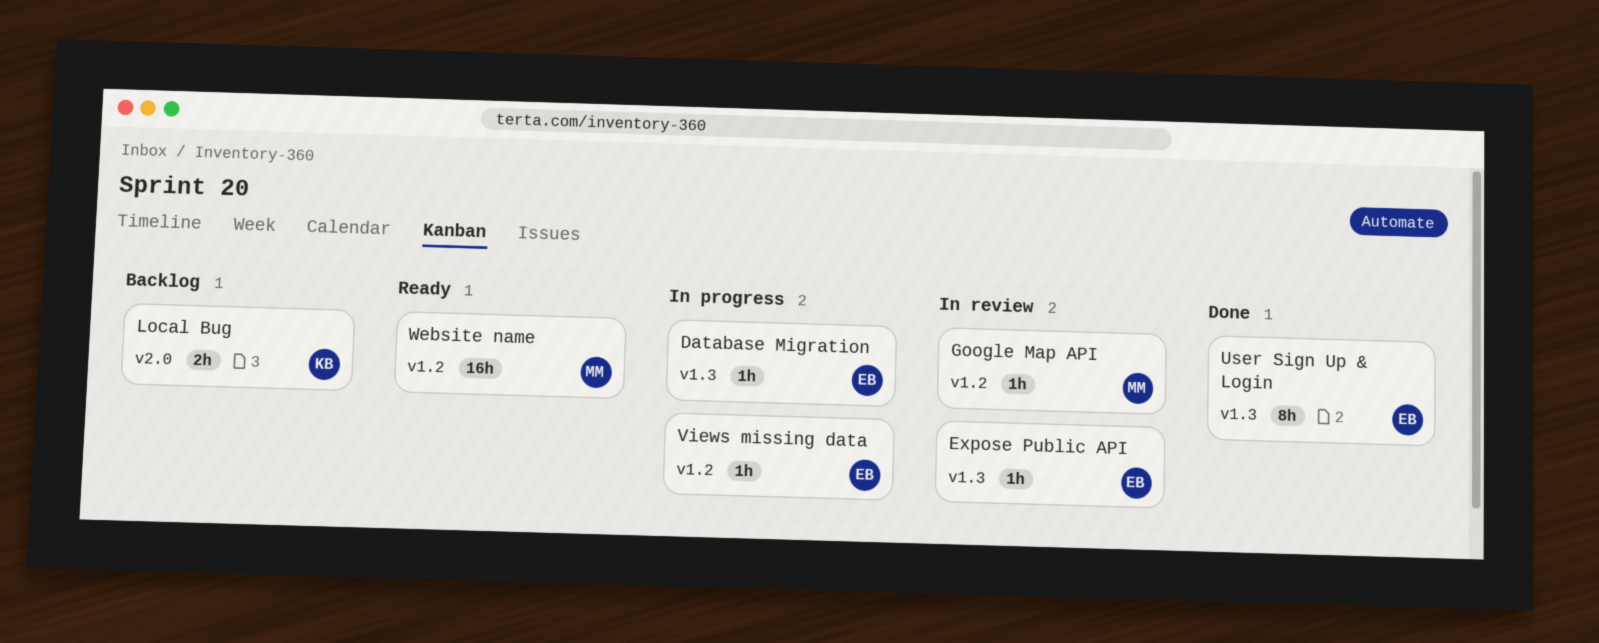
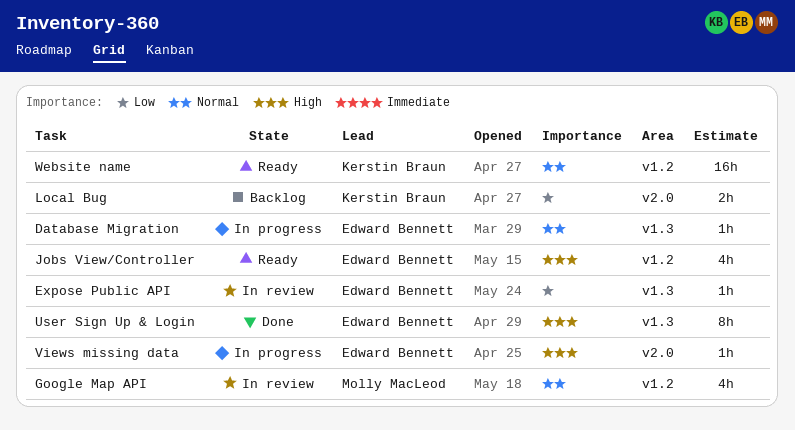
Google Map API, estimate: 1h -> 4h
Jobs View/Controller: none -> present
Views missing data, label: v1.2 -> v2.0
Website name, owner: Molly MacLeod -> Kerstin Braun

